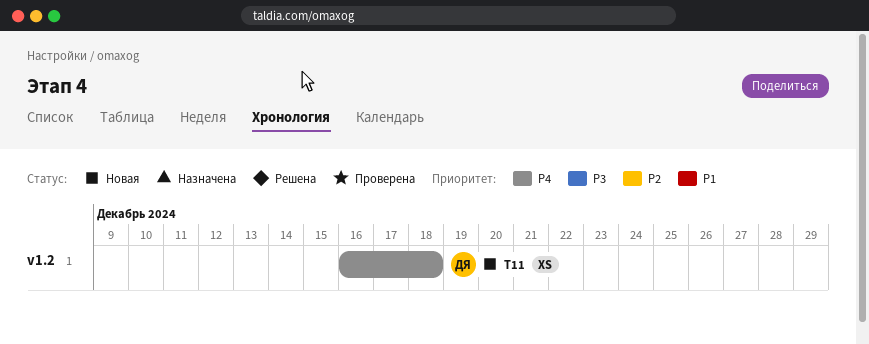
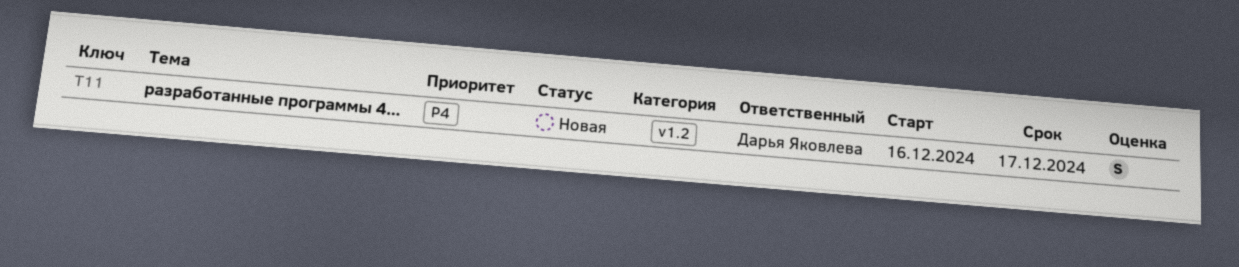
T11, estimate: XS -> S
T11, due: Dec 18 -> Dec 17

